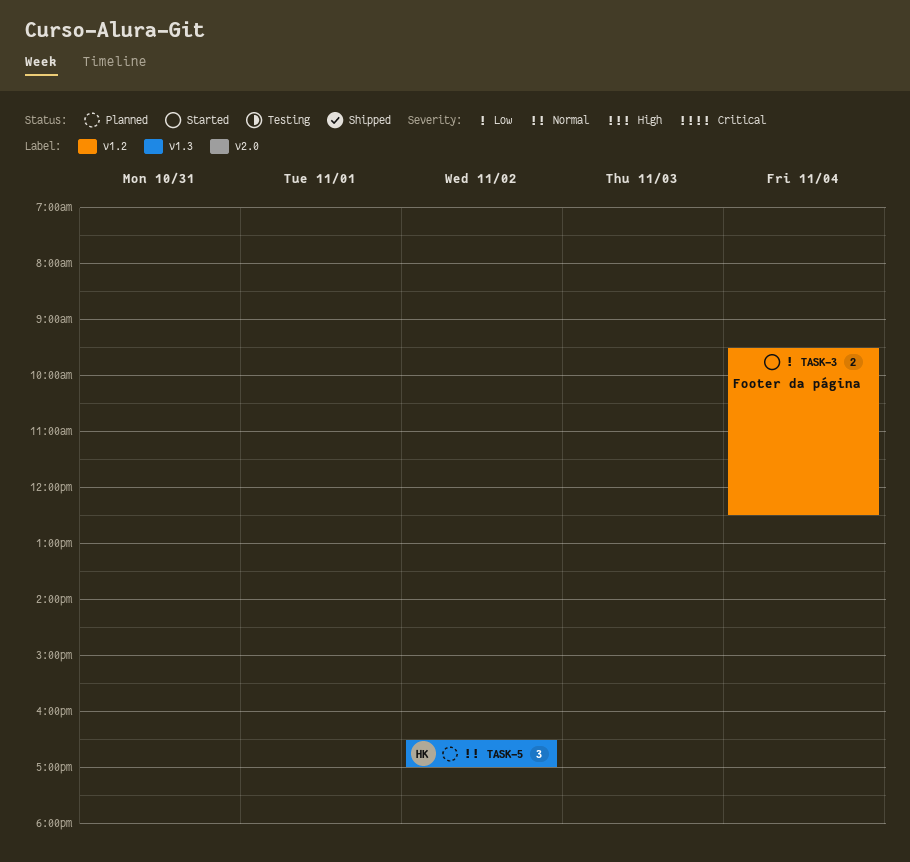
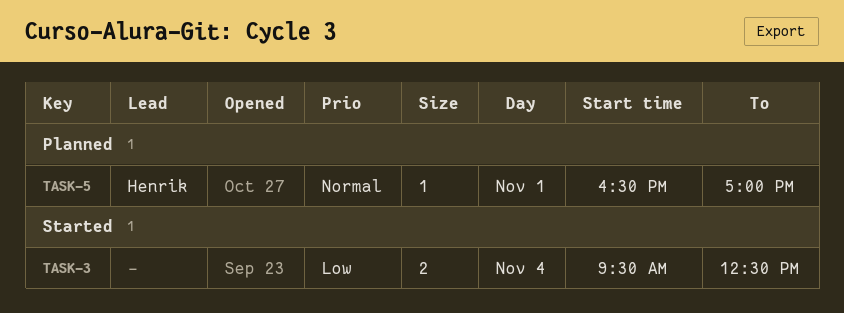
TASK-5, estimate: 3 -> 1
TASK-5, day: Nov 2 -> Nov 1

